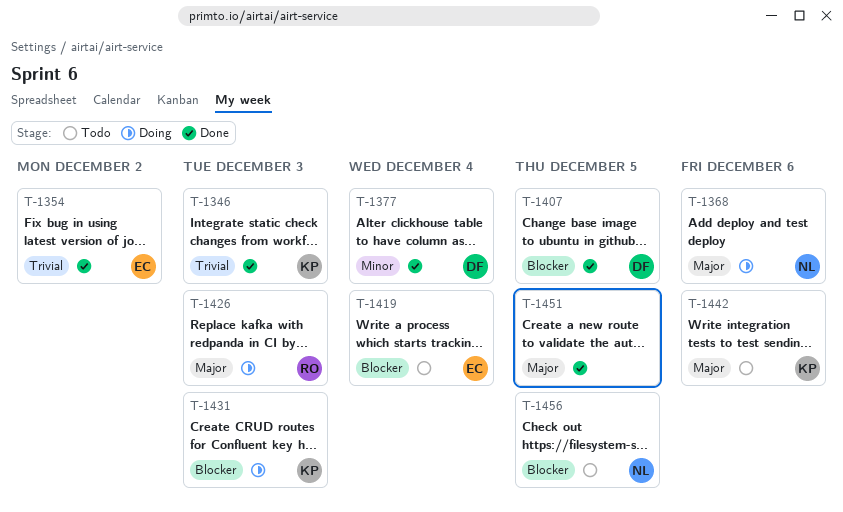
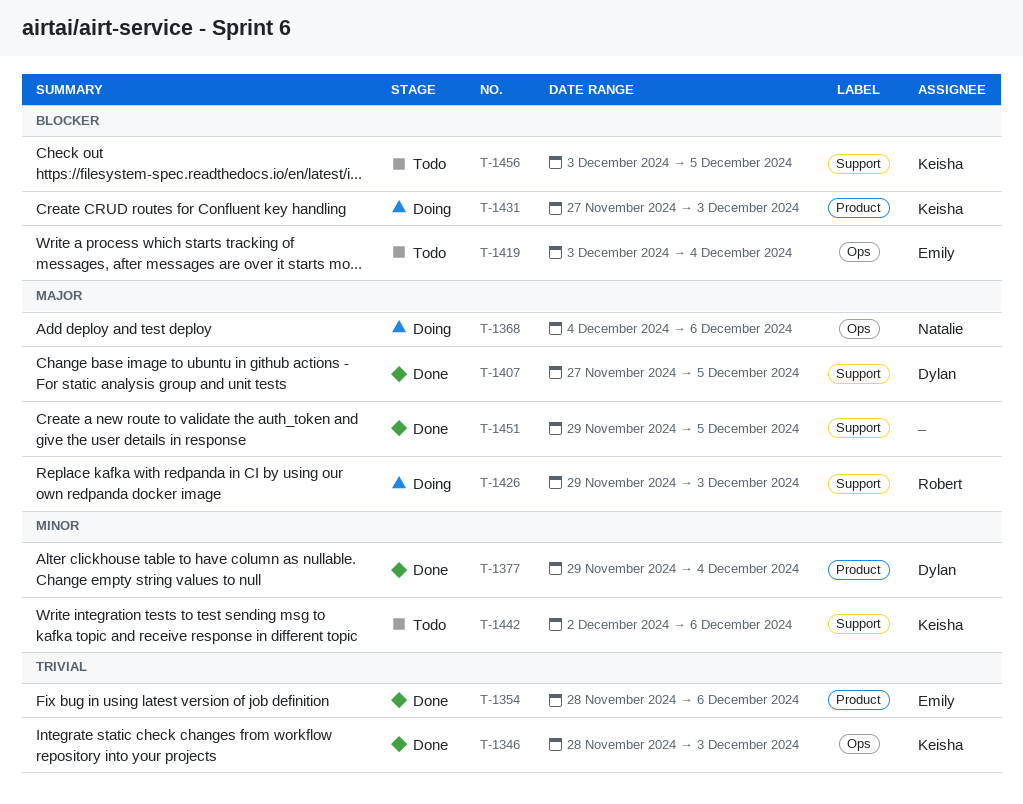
T-1354, due: Dec 2 -> Dec 6
T-1407, priority: Blocker -> Major
T-1442, priority: Major -> Minor
T-1456, owner: Natalie -> Keisha

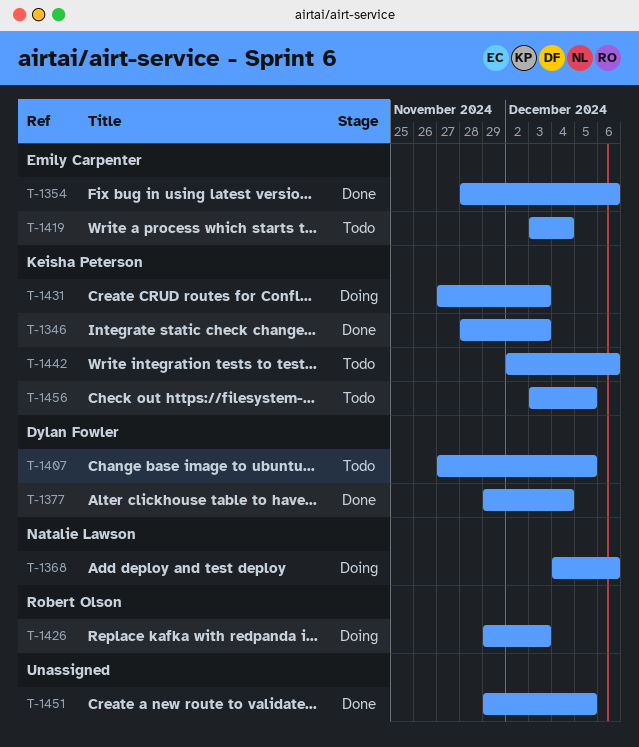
T-1407, status: Done -> Todo

